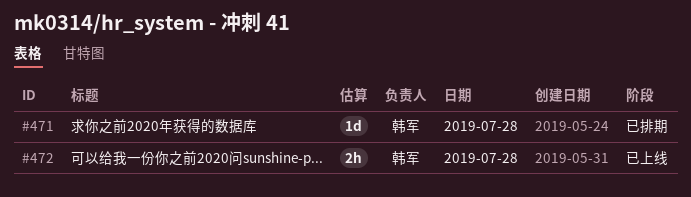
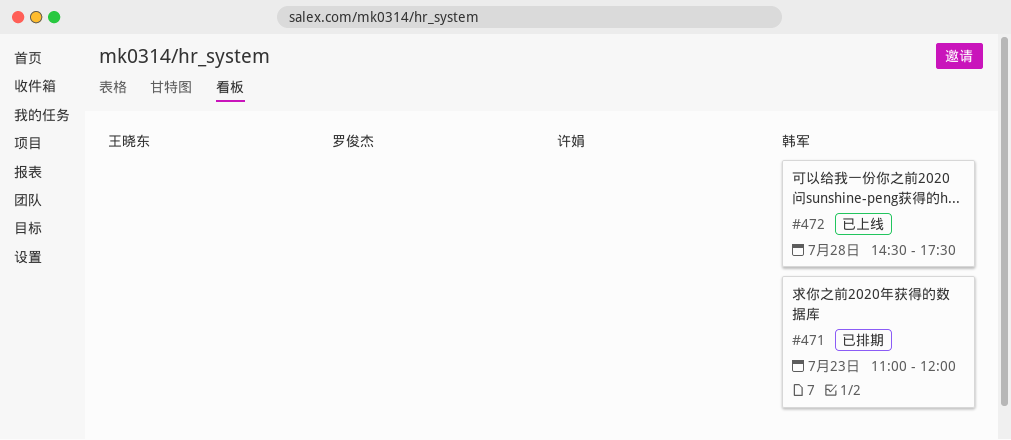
#471, day: Jul 28 -> Jul 23

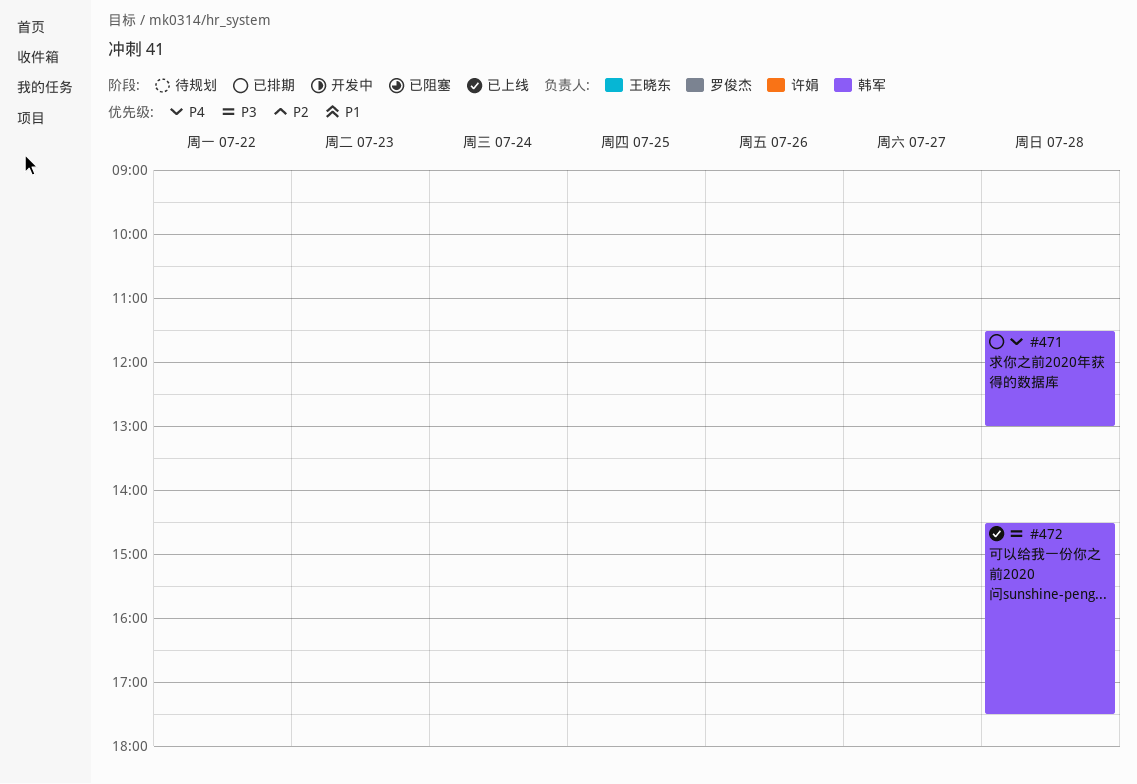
#471, day: Jul 23 -> Jul 28
#471, begins: 11:00 -> 11:30
#471, ends: 12:00 -> 13:00

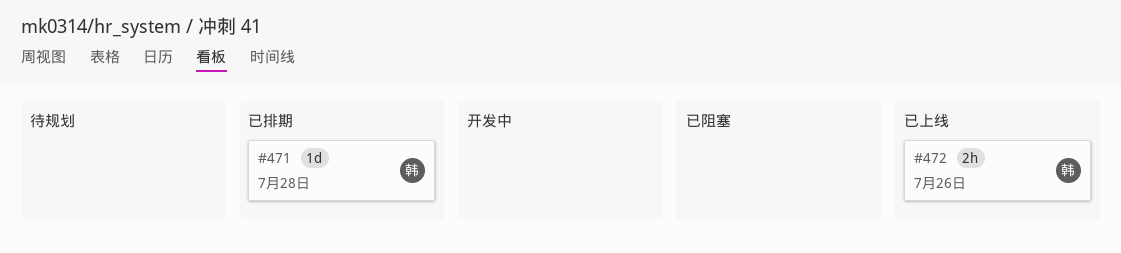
#472, day: Jul 28 -> Jul 26

